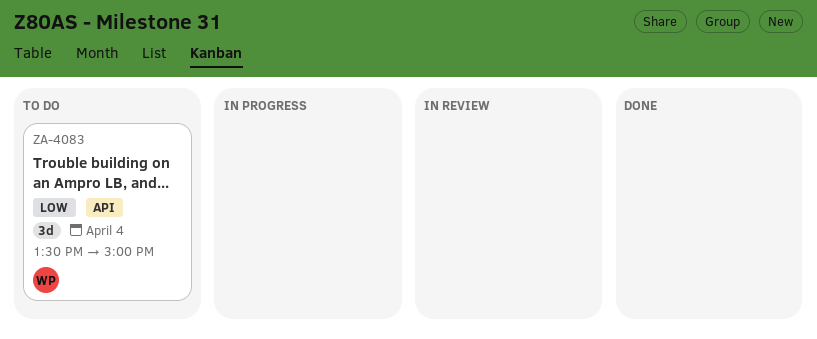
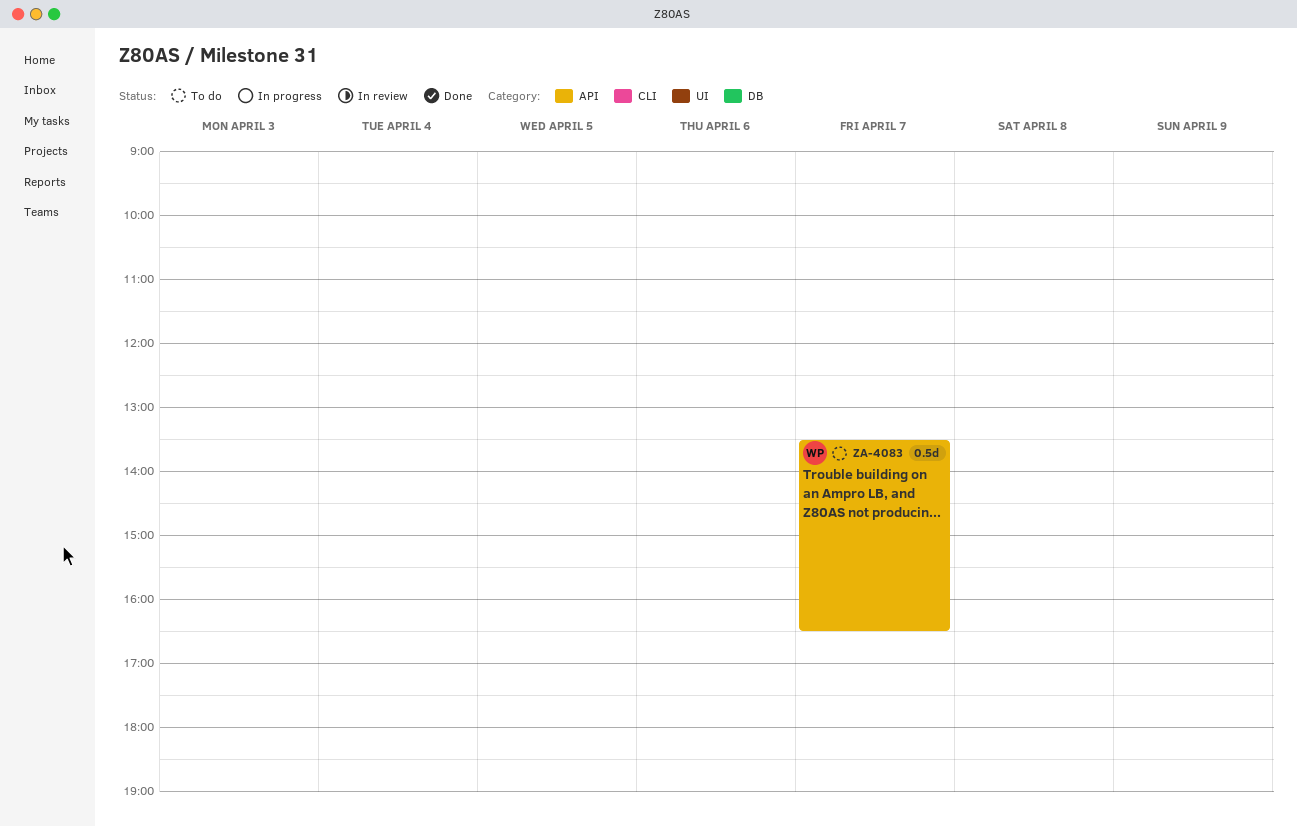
ZA-4083, estimate: 3d -> 0.5d
ZA-4083, day: Apr 4 -> Apr 7
ZA-4083, ends: 15:00 -> 16:30

